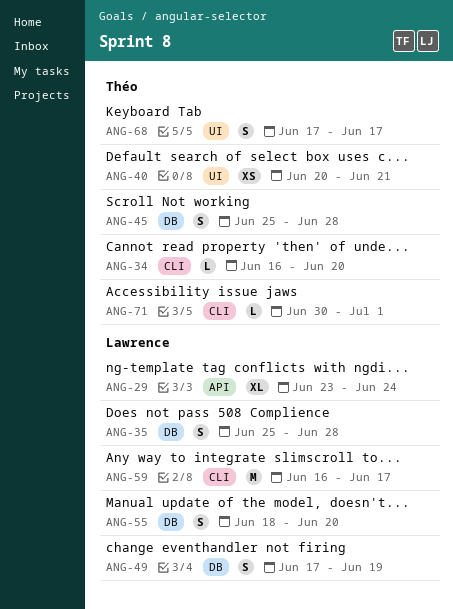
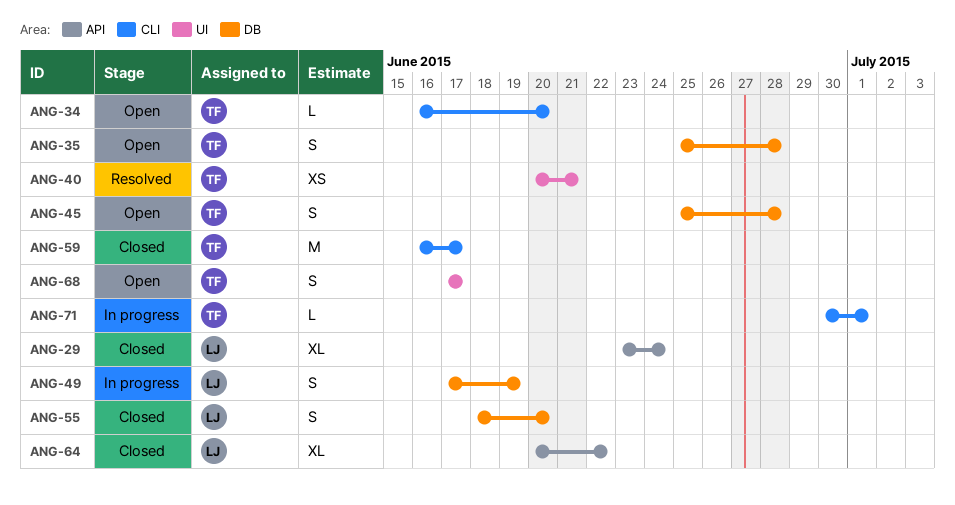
ANG-35, owner: Lawrence -> Théo
ANG-59, owner: Lawrence -> Théo
ANG-64: none -> present

